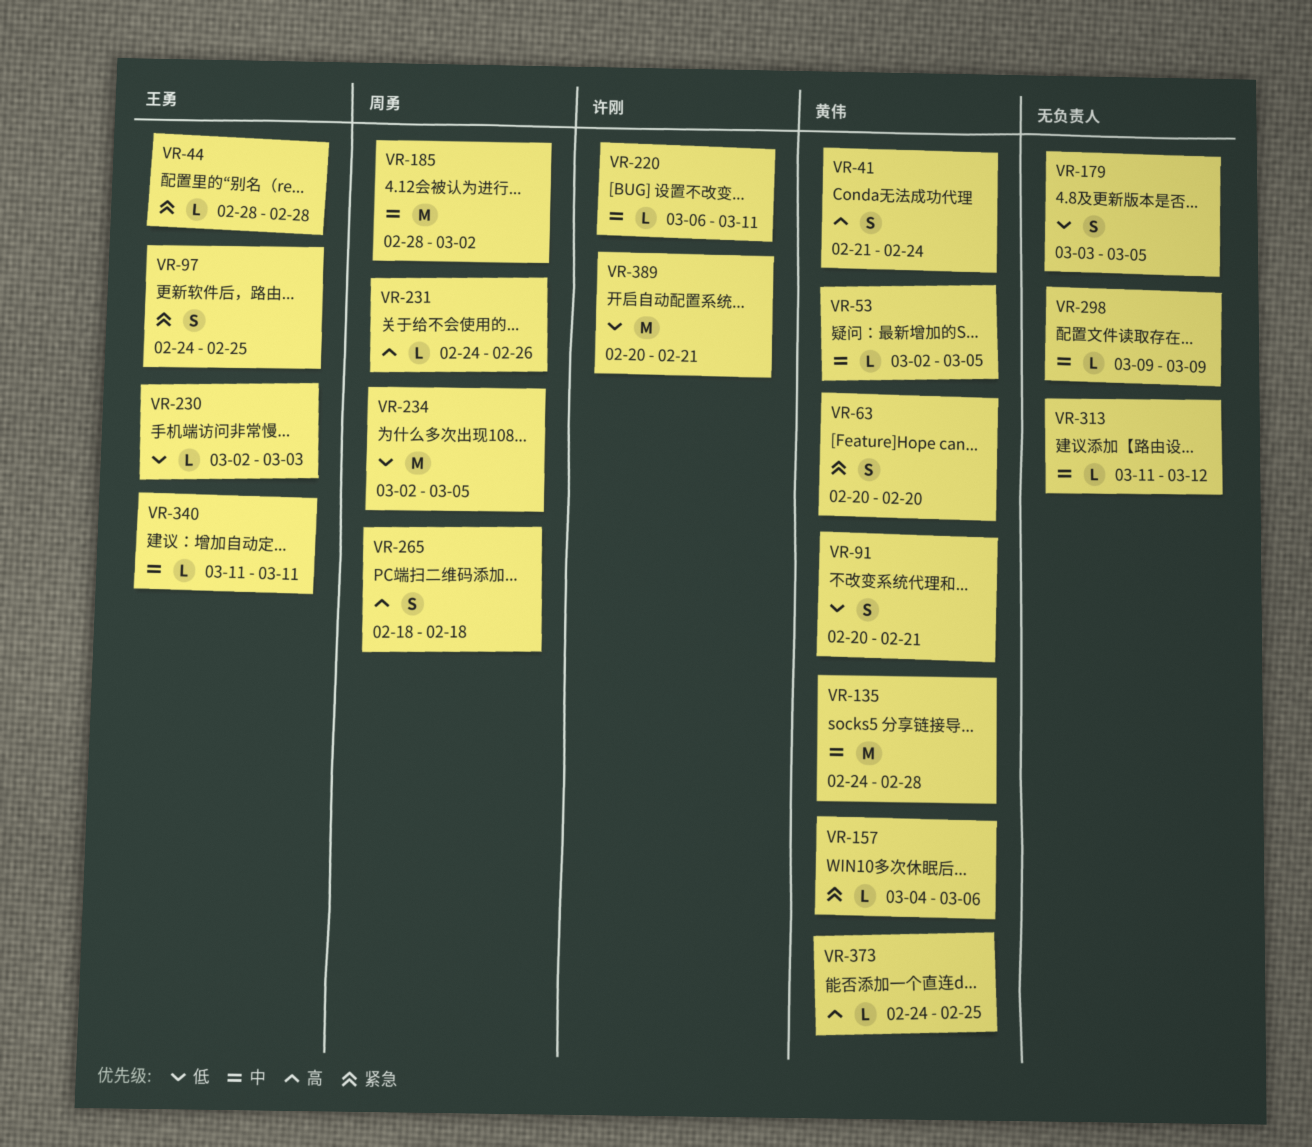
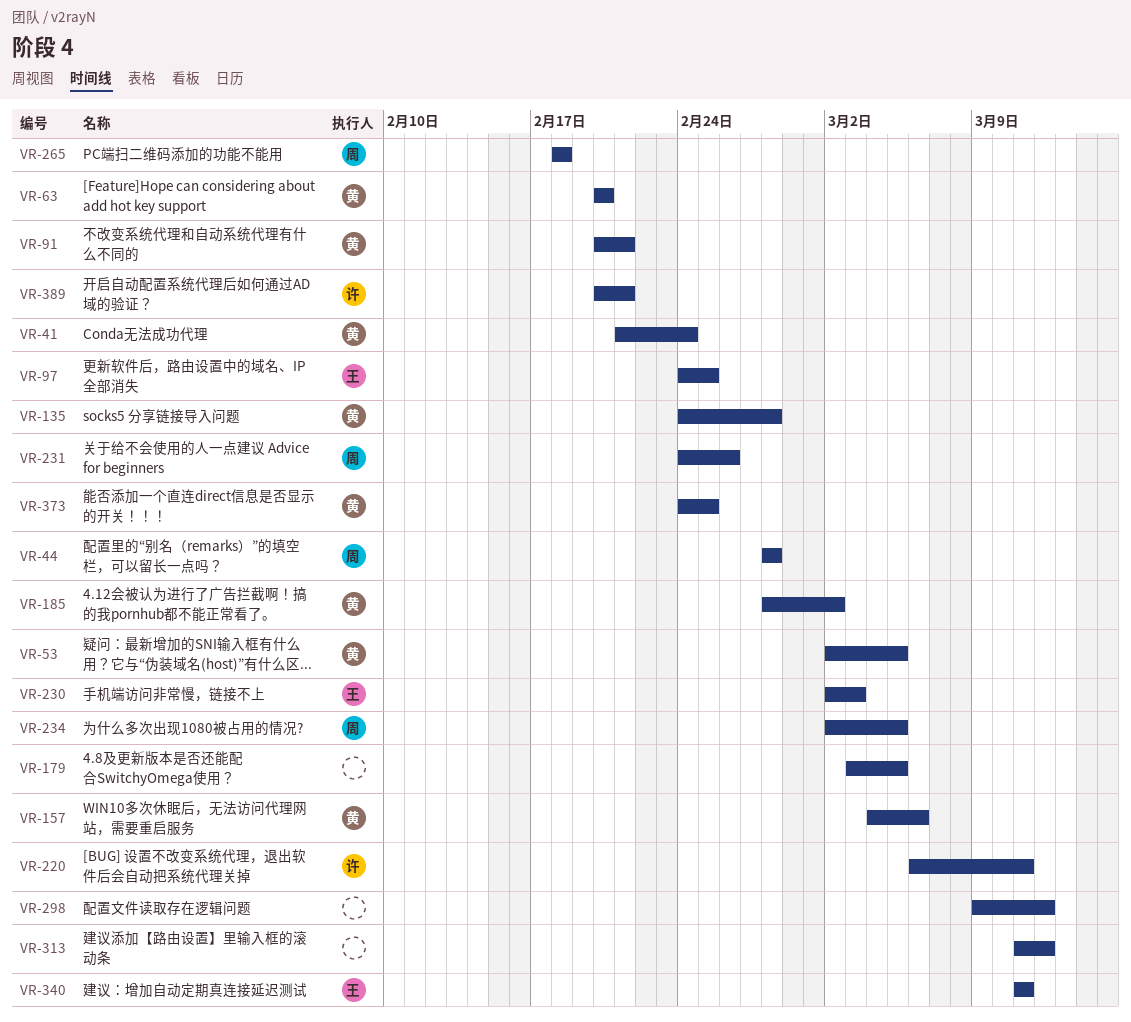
VR-44, owner: 王勇 -> 周勇
VR-185, owner: 周勇 -> 黄伟
VR-298, due: Mar 9 -> Mar 12

